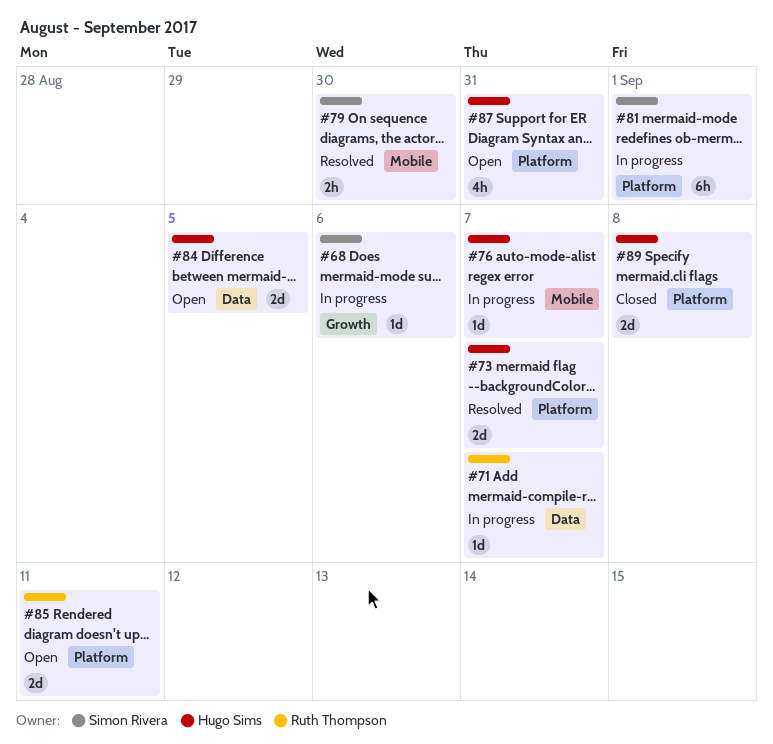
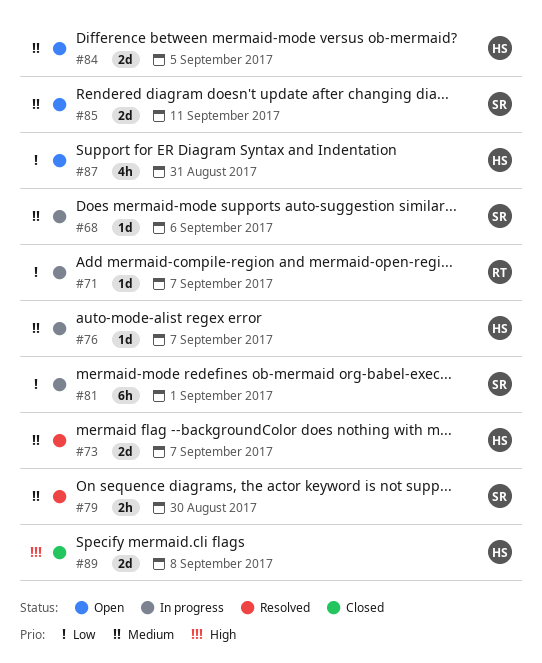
#85, owner: Ruth Thompson -> Simon Rivera

